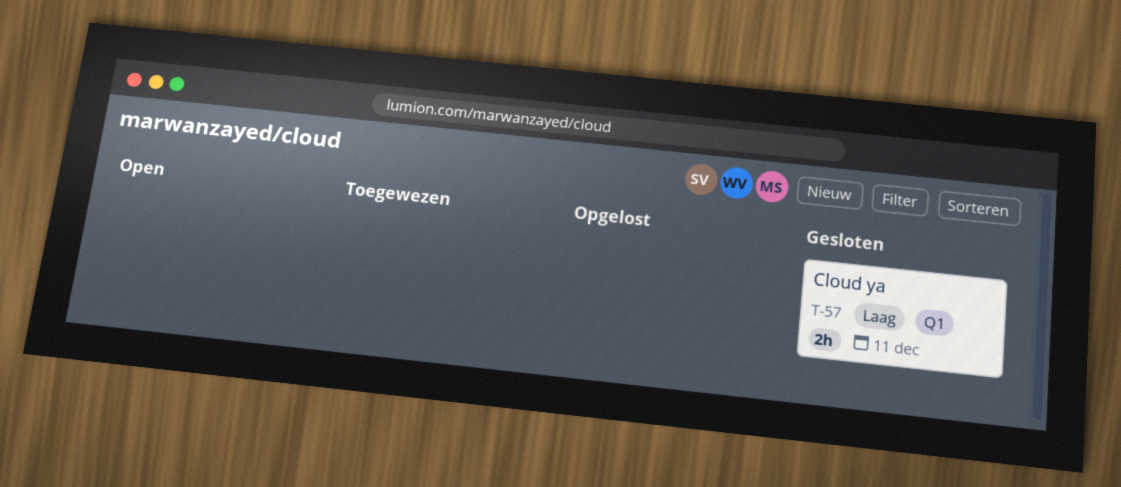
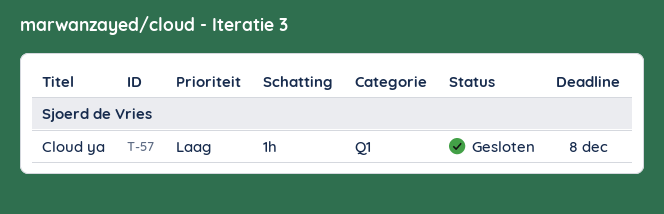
T-57, estimate: 2h -> 1h
T-57, due: Dec 11 -> Dec 8

